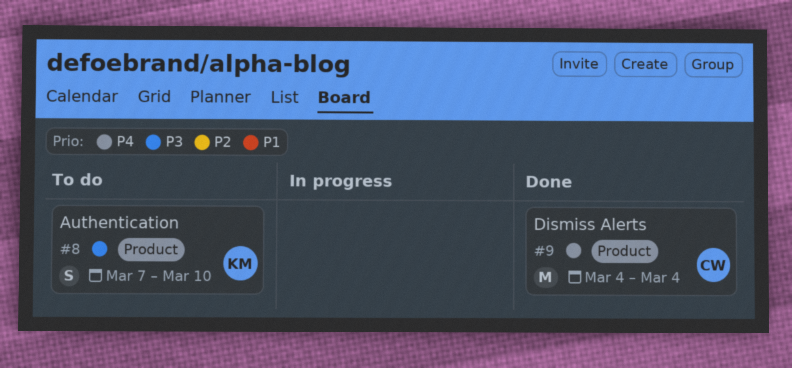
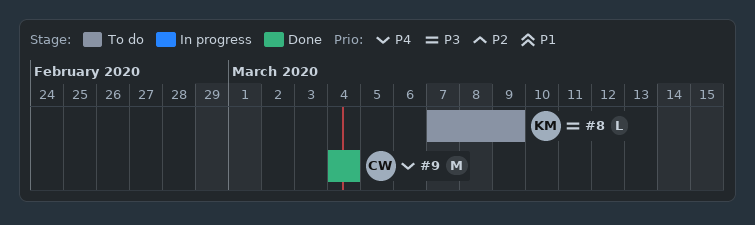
#8, estimate: S -> L
#8, due: Mar 10 -> Mar 9

